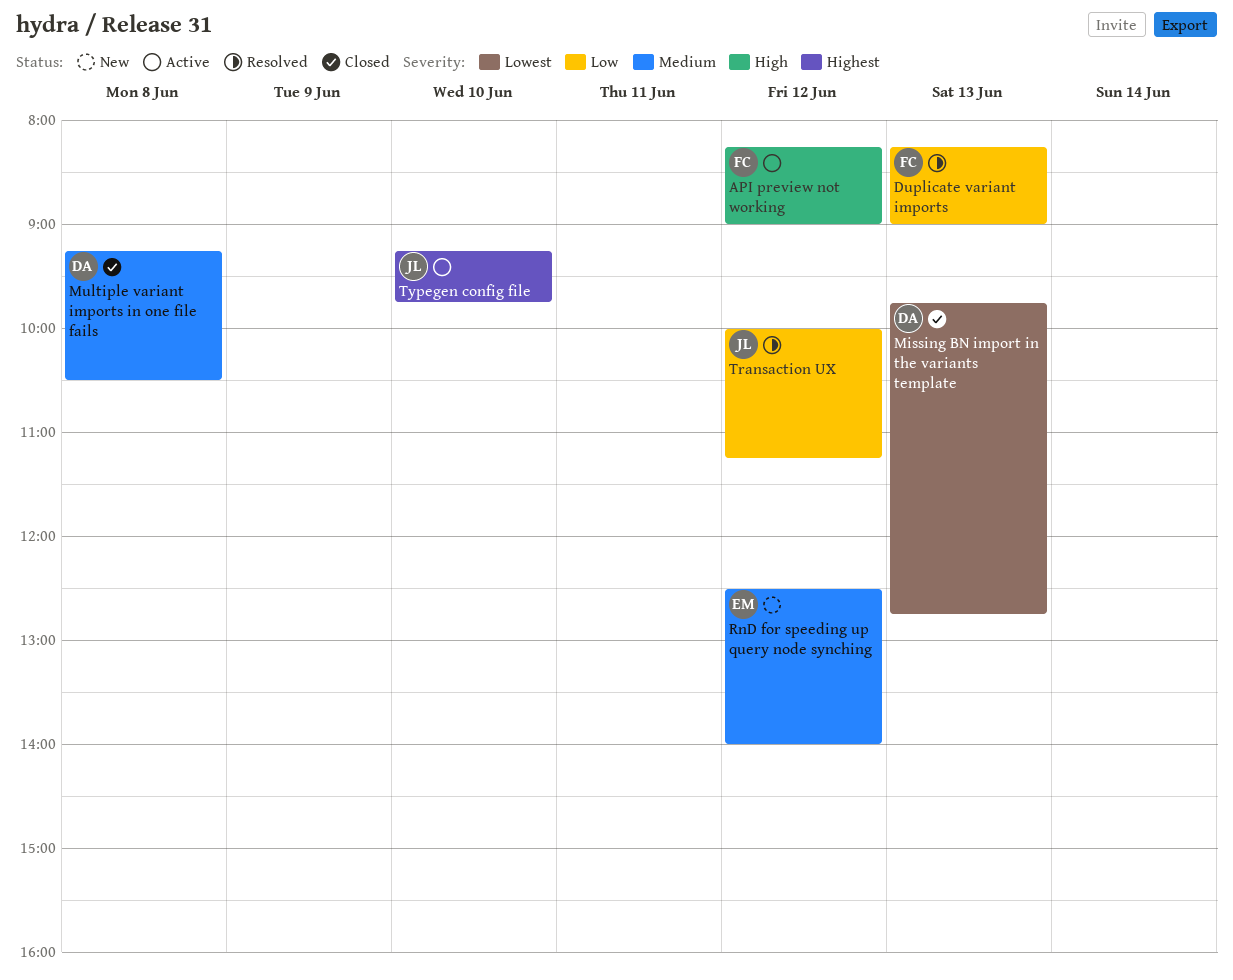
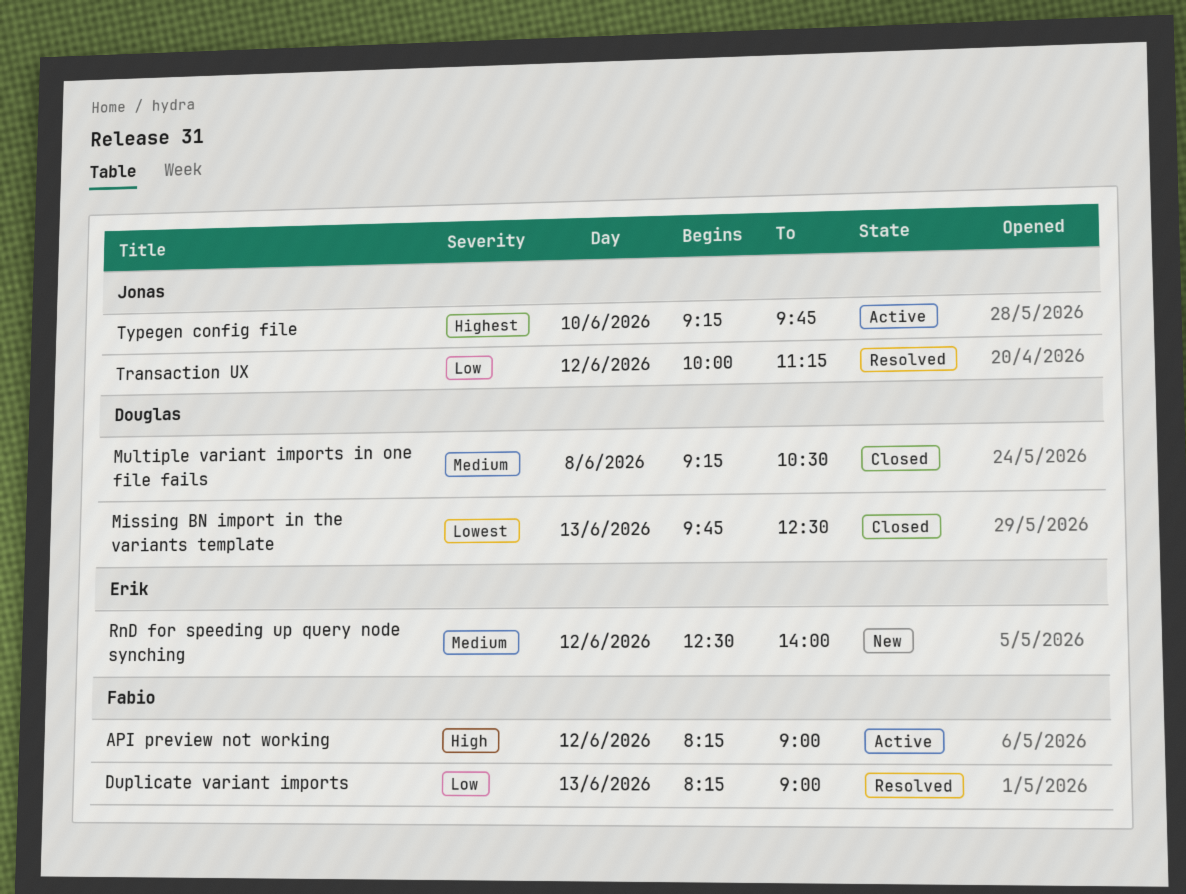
Missing BN import in the variants template, ends: 12:45 -> 12:30

